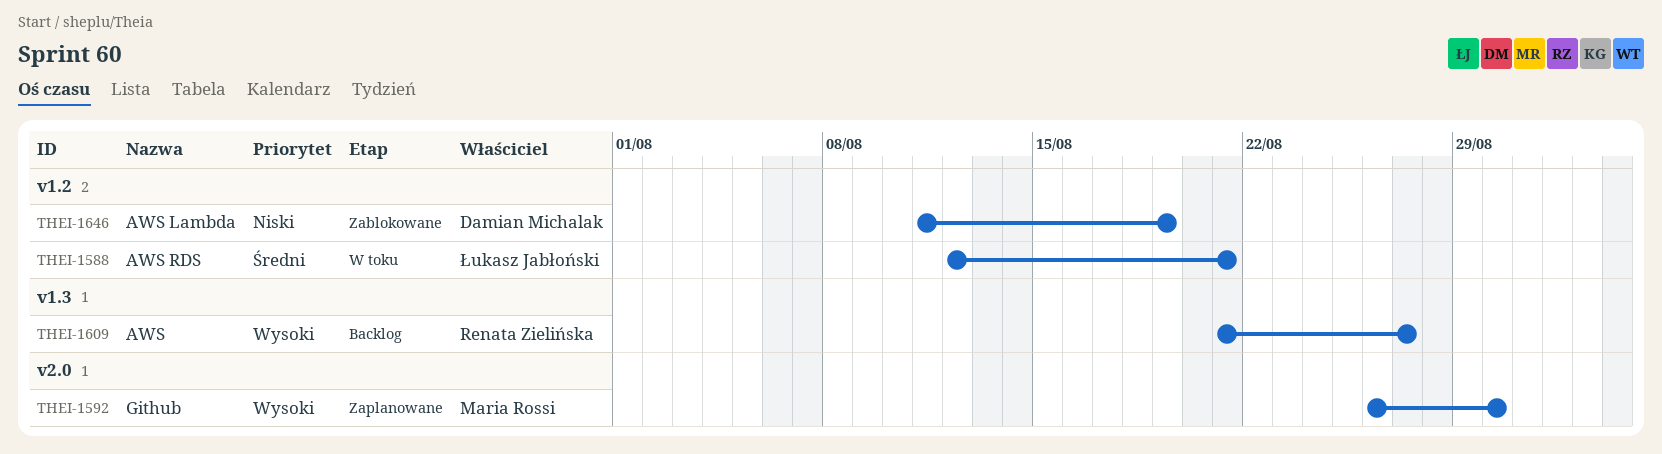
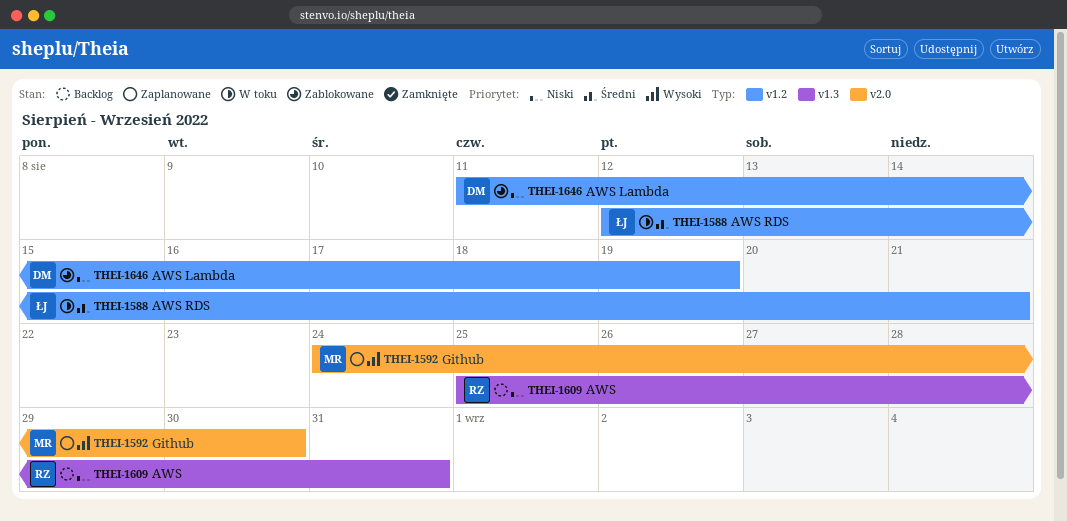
THEI-1592, start: Aug 26 -> Aug 24
THEI-1609, priority: Wysoki -> Niski
THEI-1609, start: Aug 21 -> Aug 25
THEI-1609, due: Aug 27 -> Aug 31

